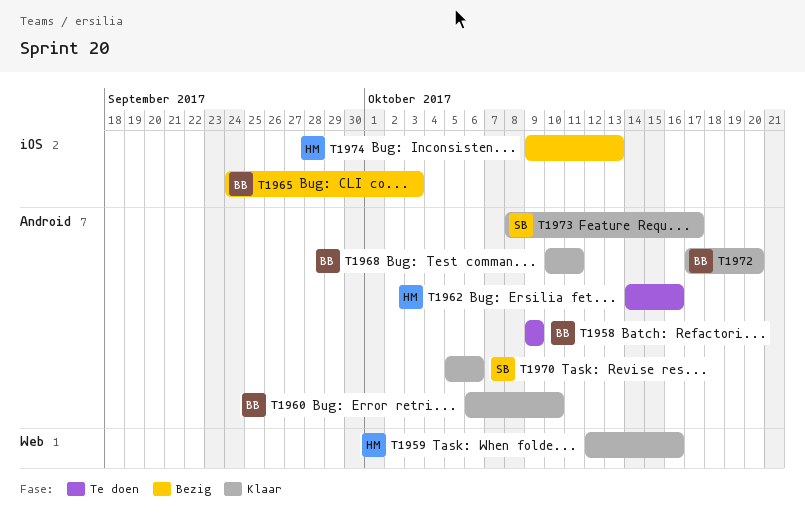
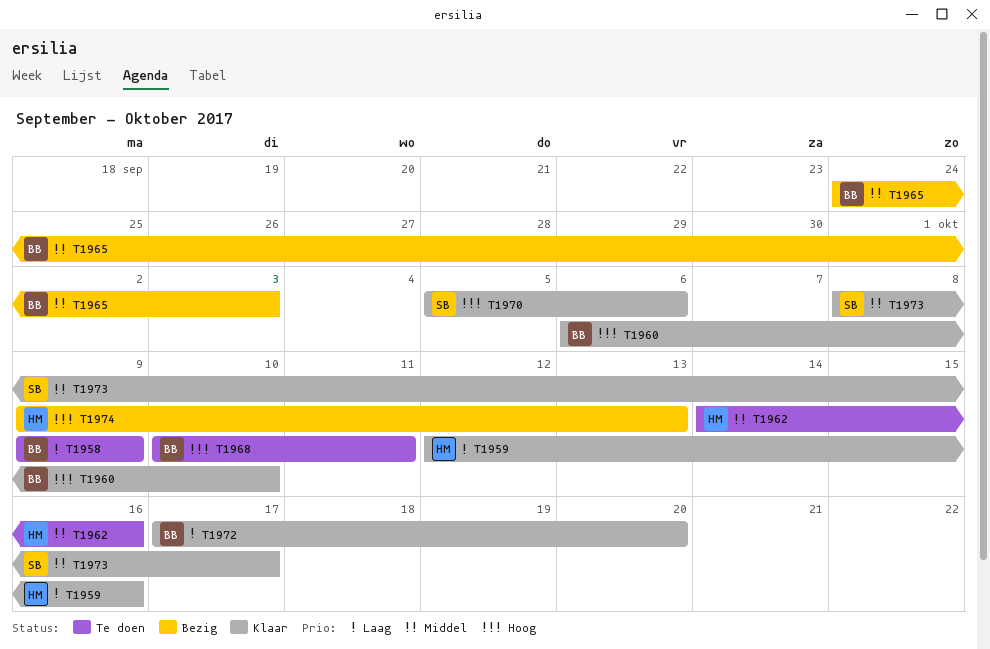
T1968, status: Klaar -> Te doen

